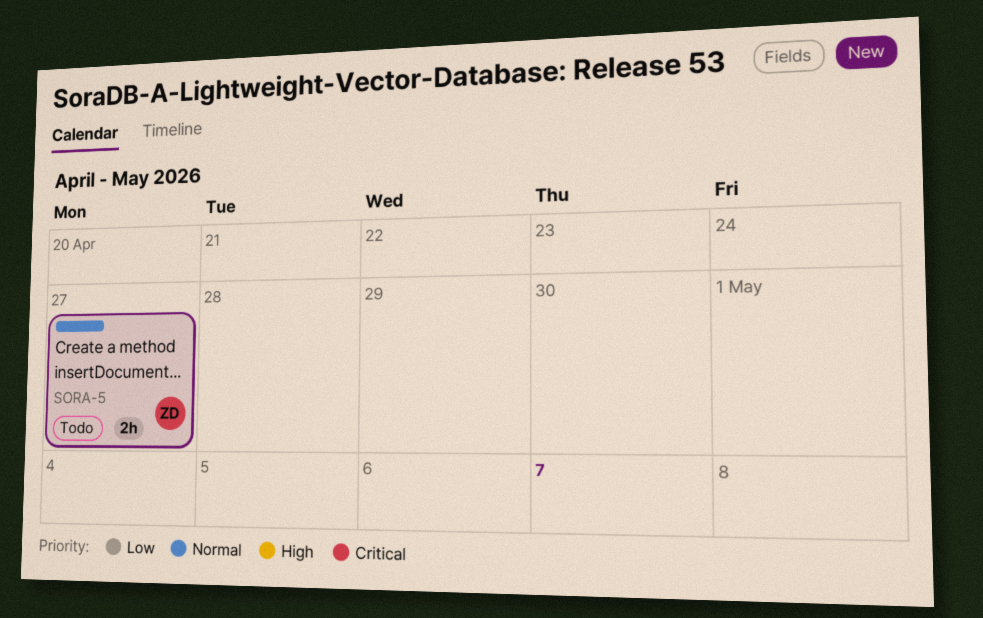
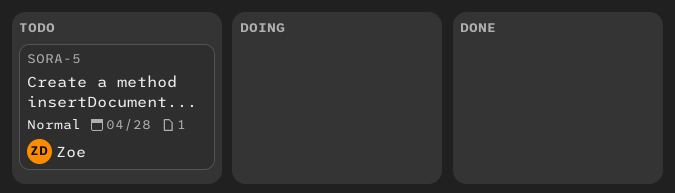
SORA-5, due: Apr 27 -> Apr 28

